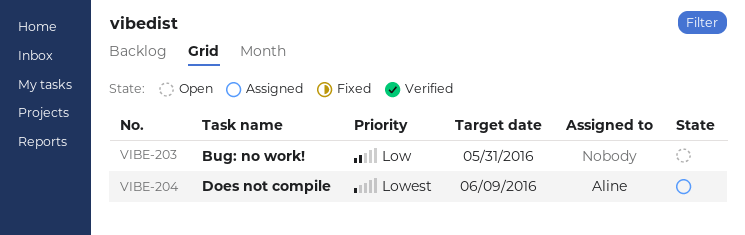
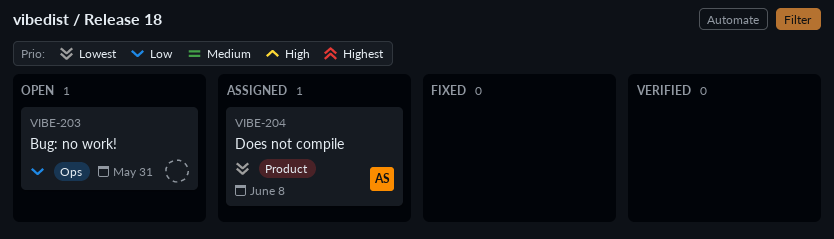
VIBE-204, due: Jun 9 -> Jun 8

